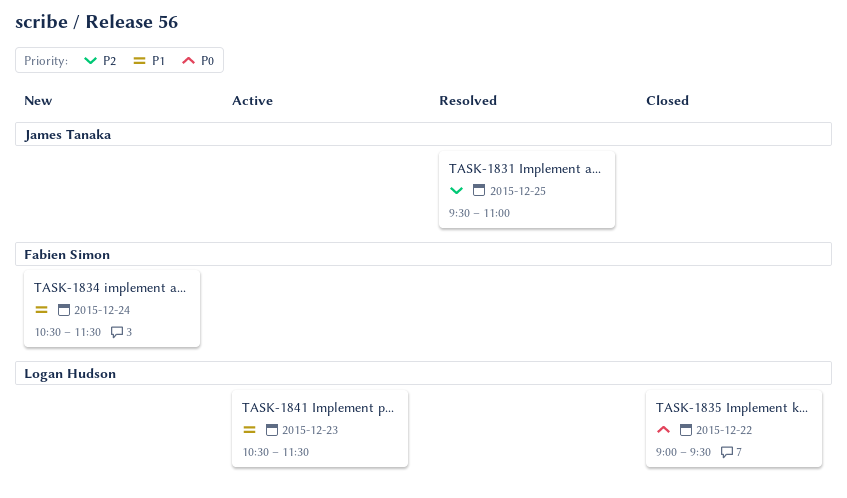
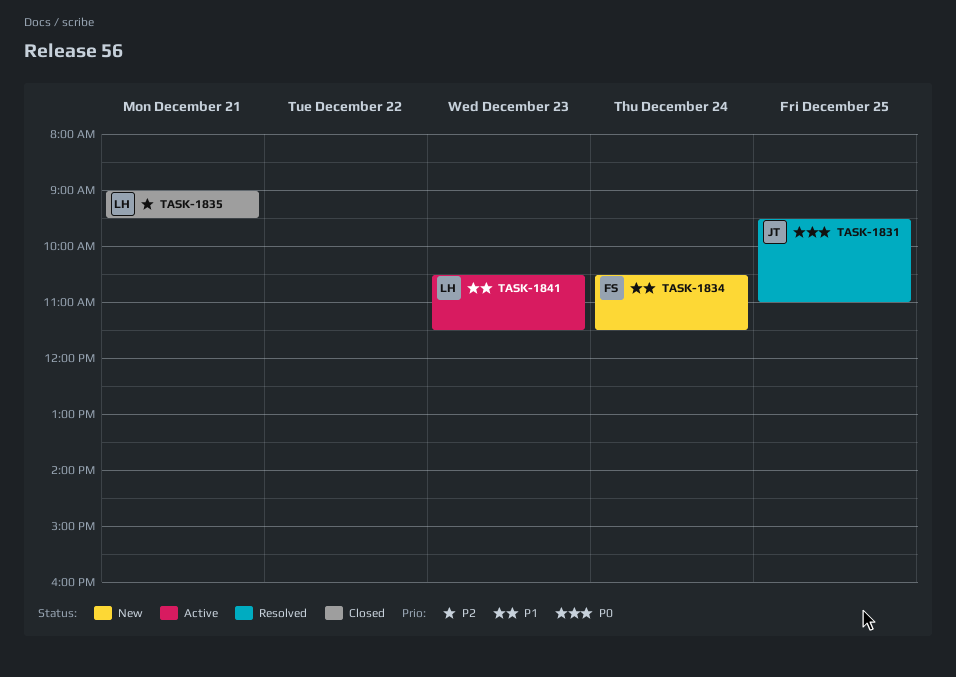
TASK-1831, priority: P2 -> P0
TASK-1835, priority: P0 -> P2
TASK-1835, day: Dec 22 -> Dec 21

